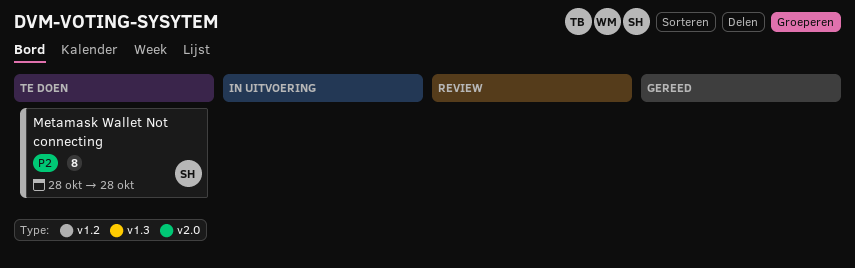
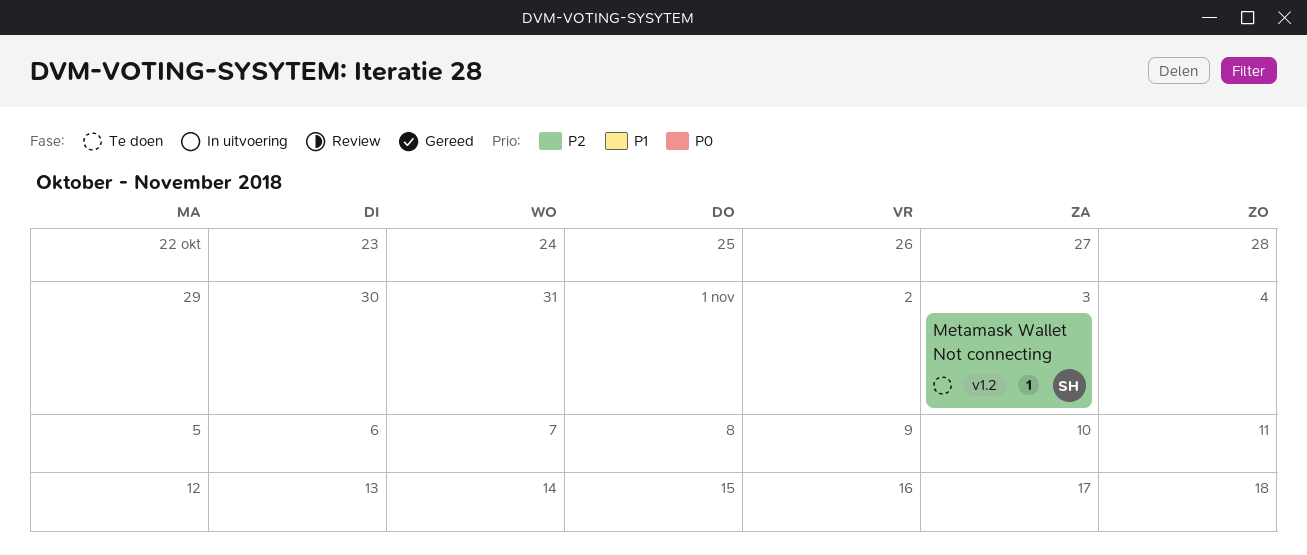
Metamask Wallet Not connecting, estimate: 8 -> 1
Metamask Wallet Not connecting, due: Oct 28 -> Nov 3

